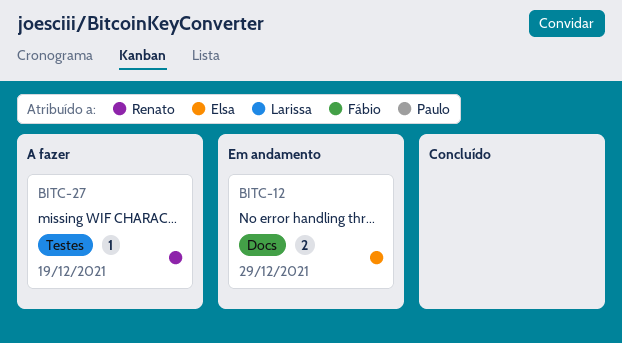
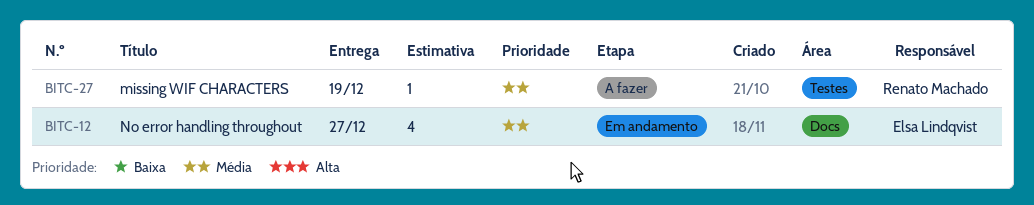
BITC-12, estimate: 2 -> 4
BITC-12, due: Dec 29 -> Dec 27

